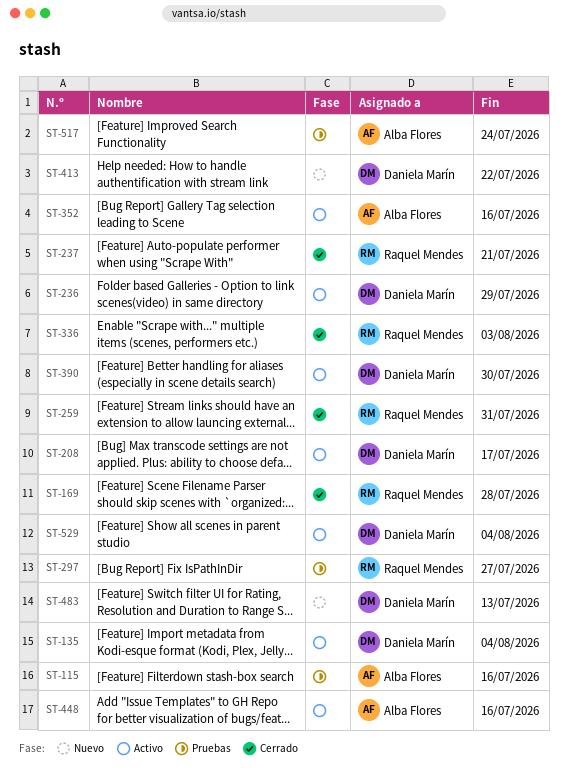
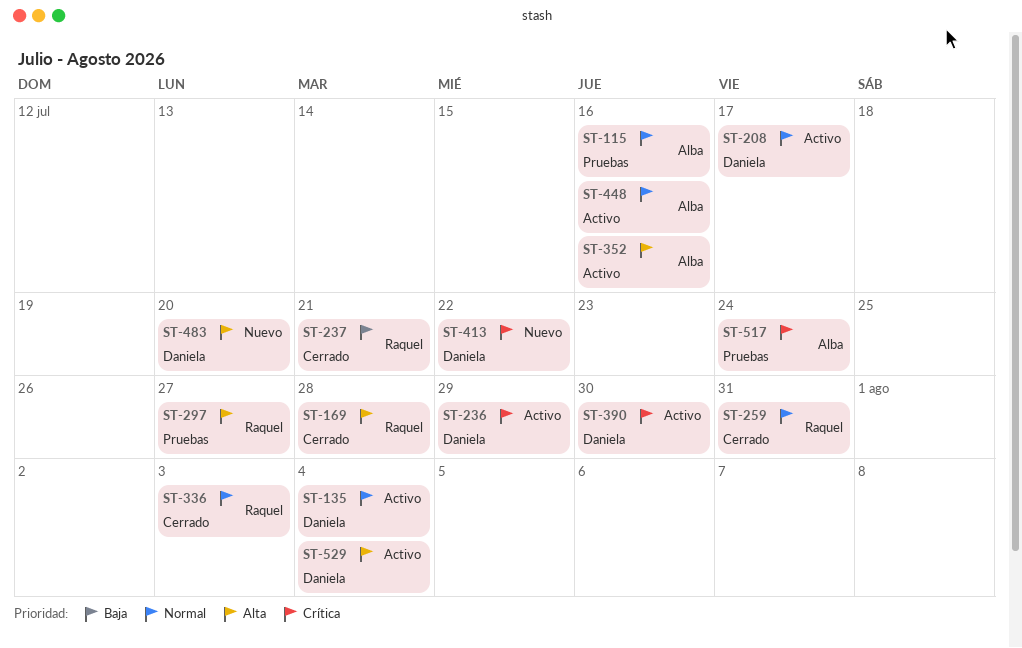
ST-483, due: Jul 13 -> Jul 20

